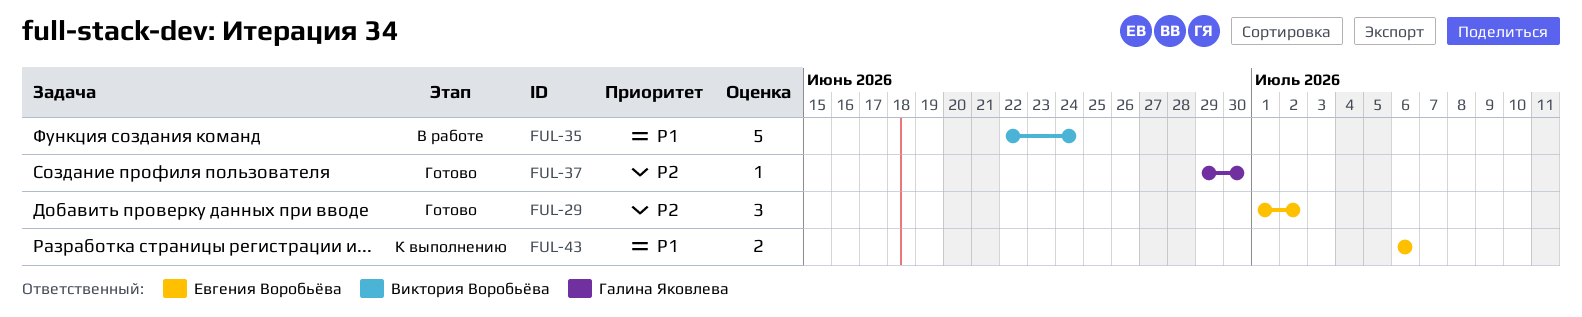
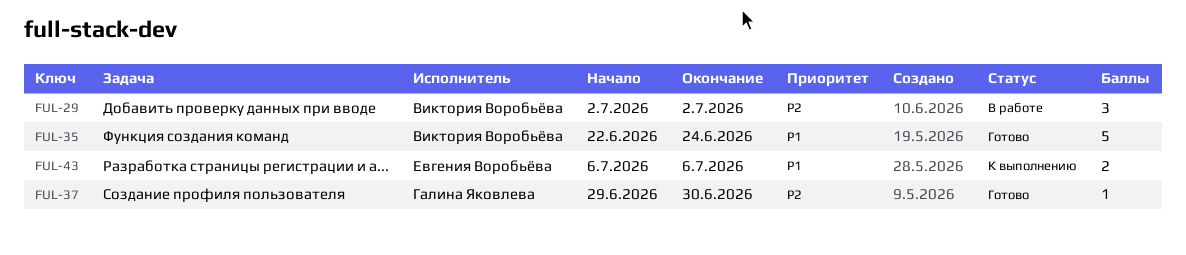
FUL-29, status: Готово -> В работе
FUL-29, owner: Евгения Воробьёва -> Виктория Воробьёва
FUL-29, start: Jul 1 -> Jul 2
FUL-35, status: В работе -> Готово

